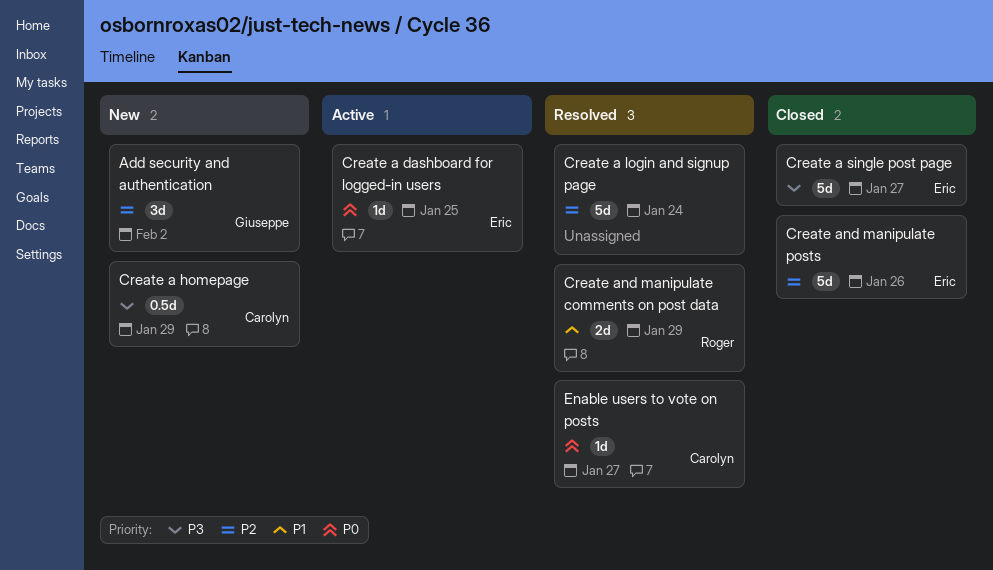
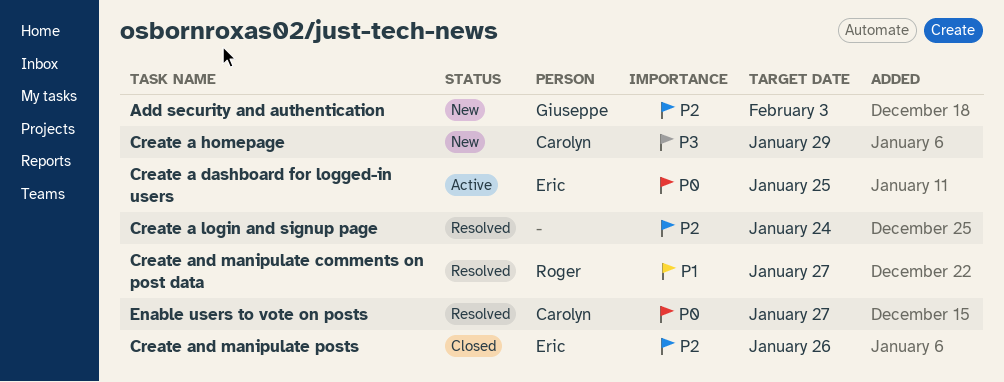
Add security and authentication, due: Feb 2 -> Feb 3
Create a single post page: present -> none
Create and manipulate comments on post data, due: Jan 29 -> Jan 27

